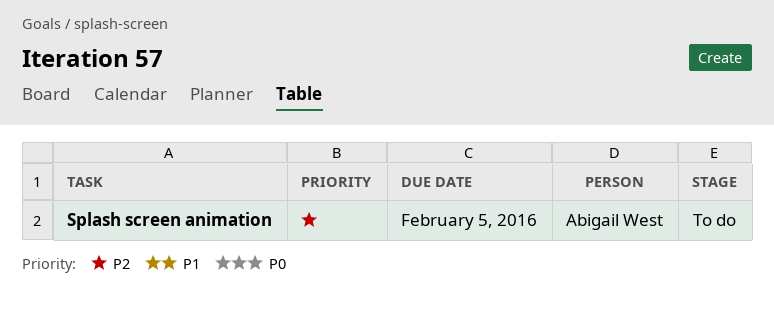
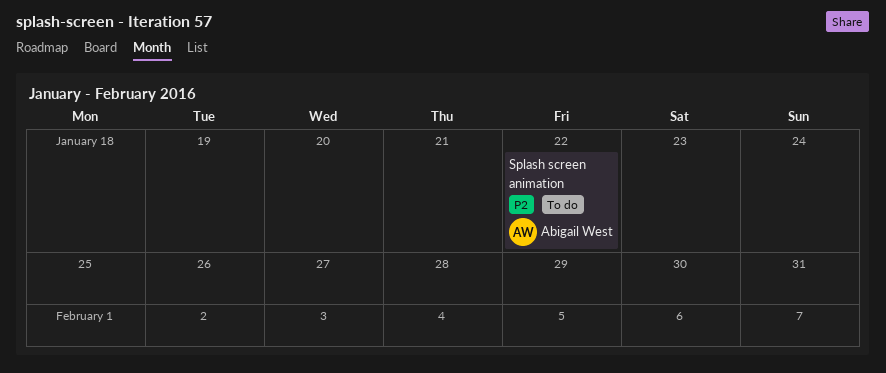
Splash screen animation, due: Feb 5 -> Jan 22

